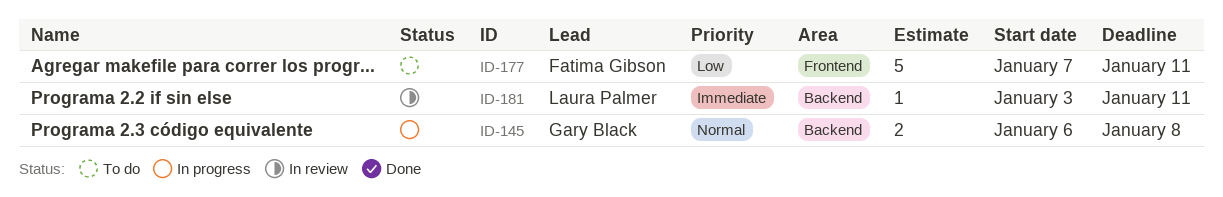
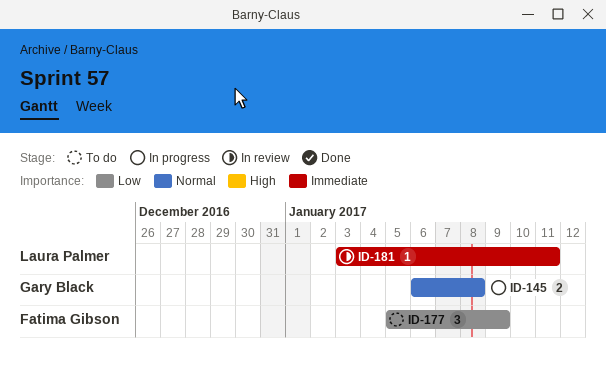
ID-177, estimate: 5 -> 3
ID-177, start: Jan 7 -> Jan 5
ID-177, due: Jan 11 -> Jan 9

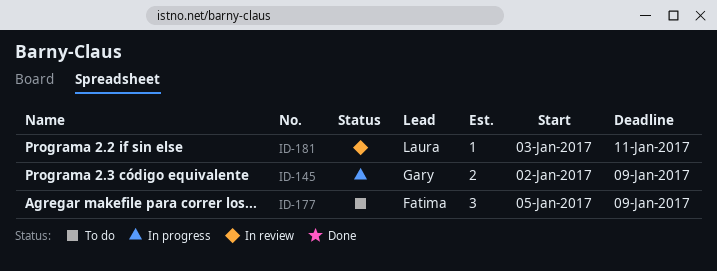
ID-145, start: Jan 6 -> Jan 2
ID-145, due: Jan 8 -> Jan 9

